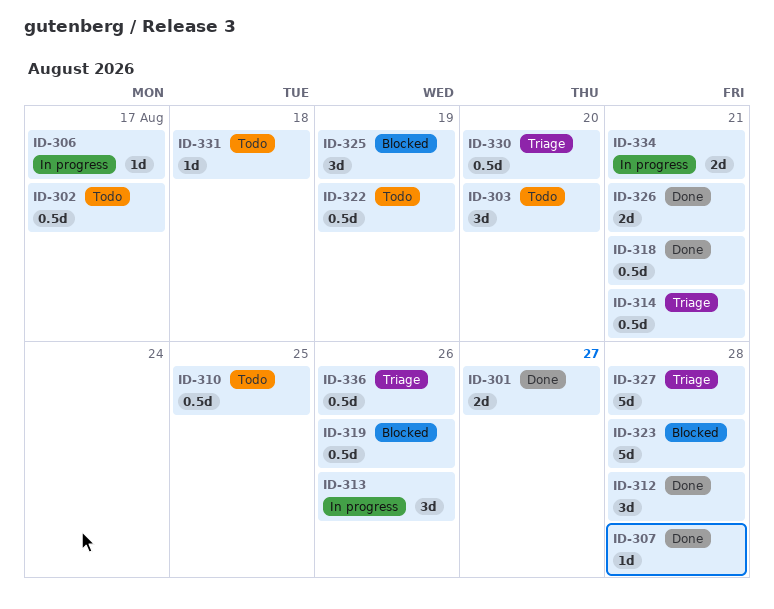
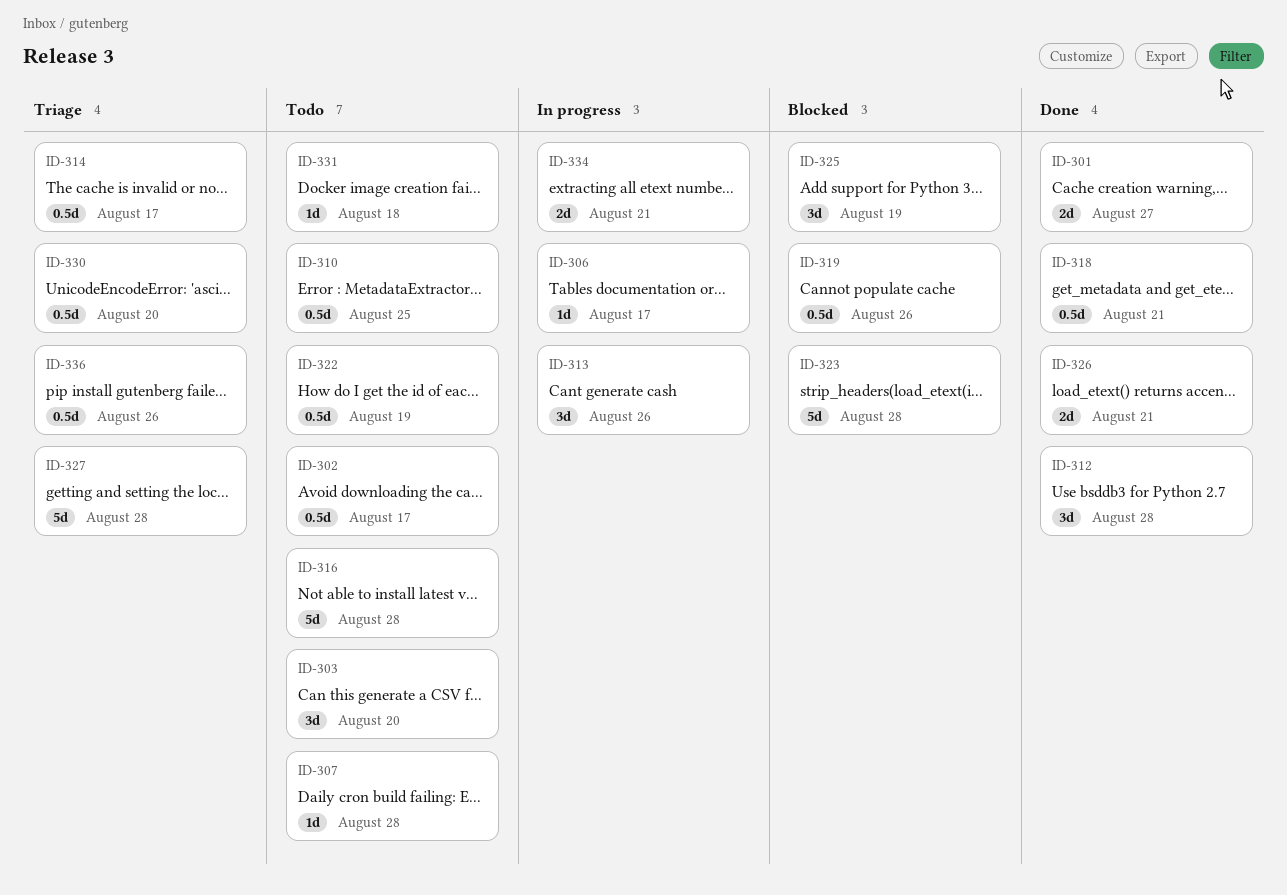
ID-307, status: Done -> Todo
ID-314, due: Aug 21 -> Aug 17
ID-316: none -> present

